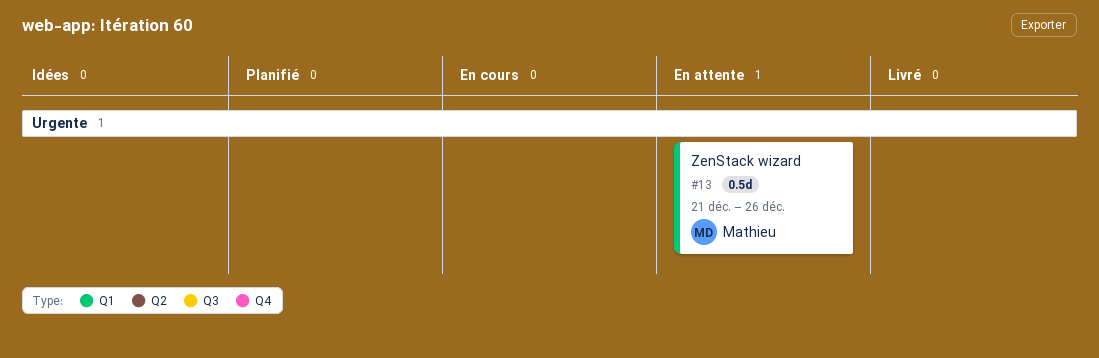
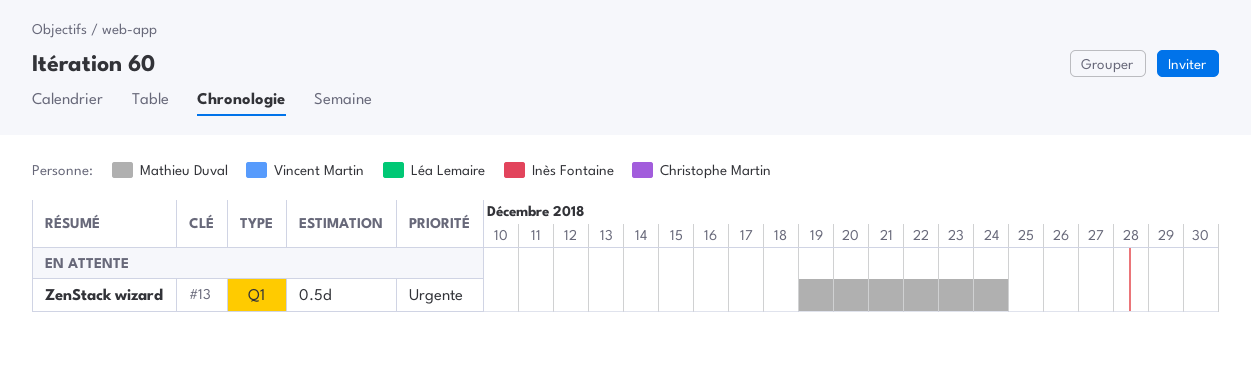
#13, start: Dec 21 -> Dec 19
#13, due: Dec 26 -> Dec 24

